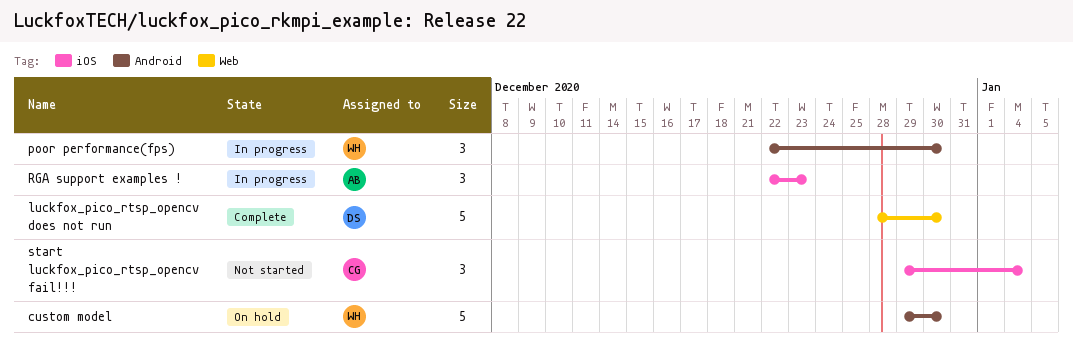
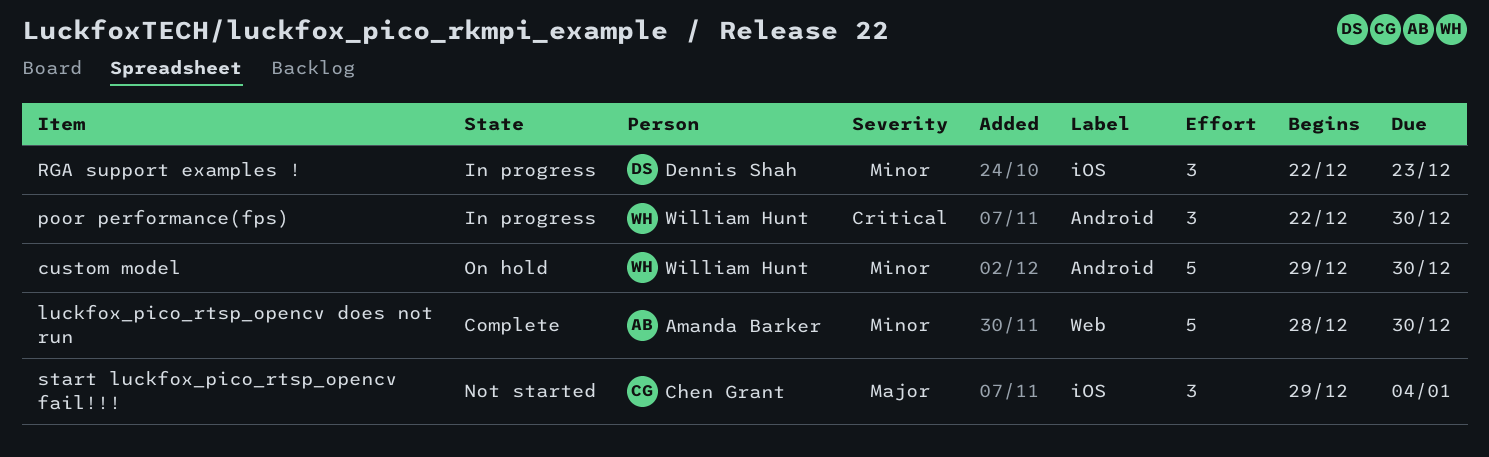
luckfox_pico_rtsp_opencv does not run, owner: Dennis Shah -> Amanda Barker
RGA support examples !, owner: Amanda Barker -> Dennis Shah

